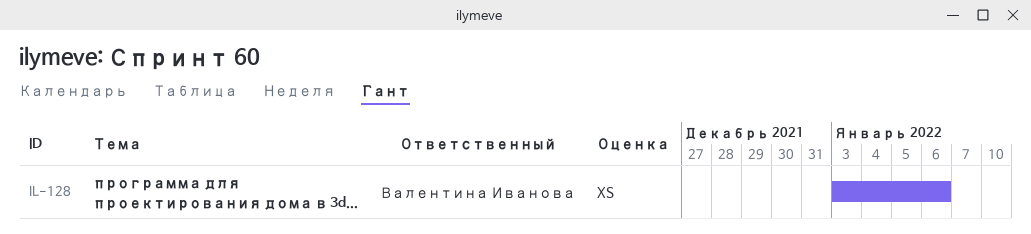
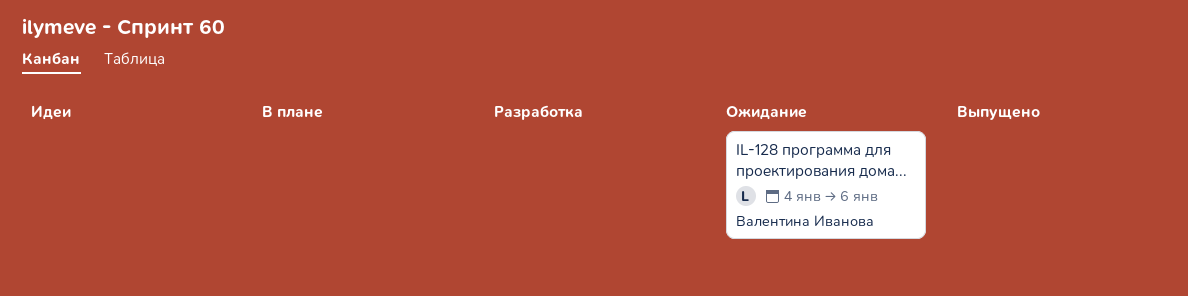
IL-128, estimate: XS -> L
IL-128, start: Jan 3 -> Jan 4

